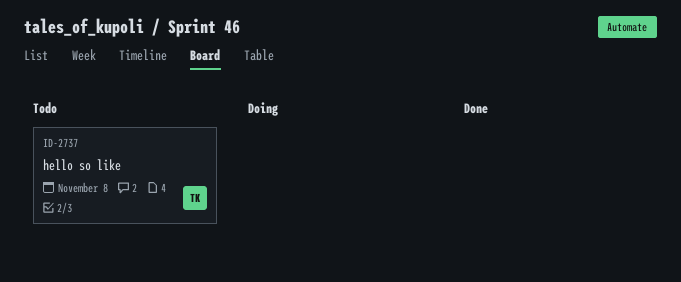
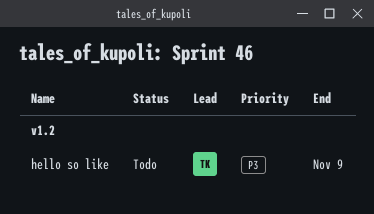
hello so like, due: Nov 8 -> Nov 9

